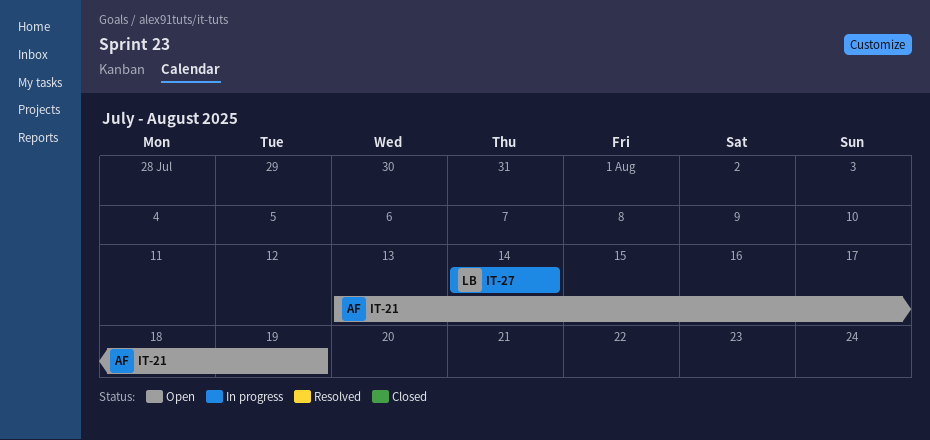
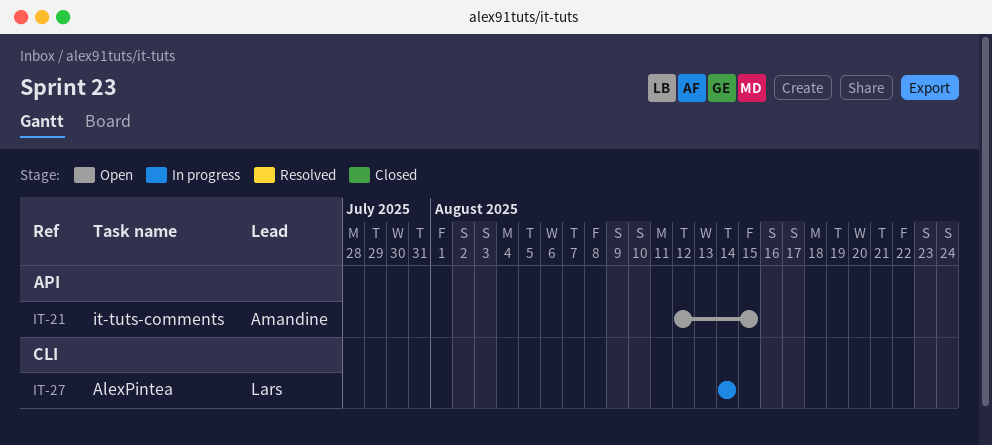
IT-21, start: Aug 13 -> Aug 12
IT-21, due: Aug 19 -> Aug 15

